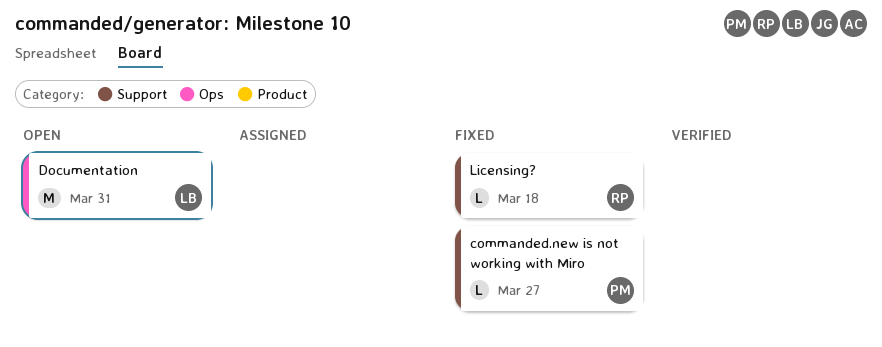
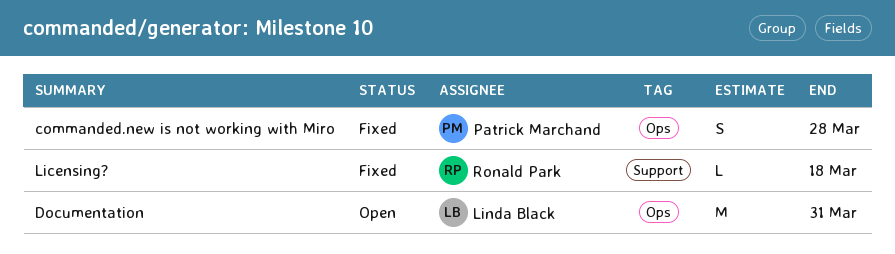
commanded.new is not working with Miro, label: Support -> Ops
commanded.new is not working with Miro, estimate: L -> S
commanded.new is not working with Miro, due: Mar 27 -> Mar 28

